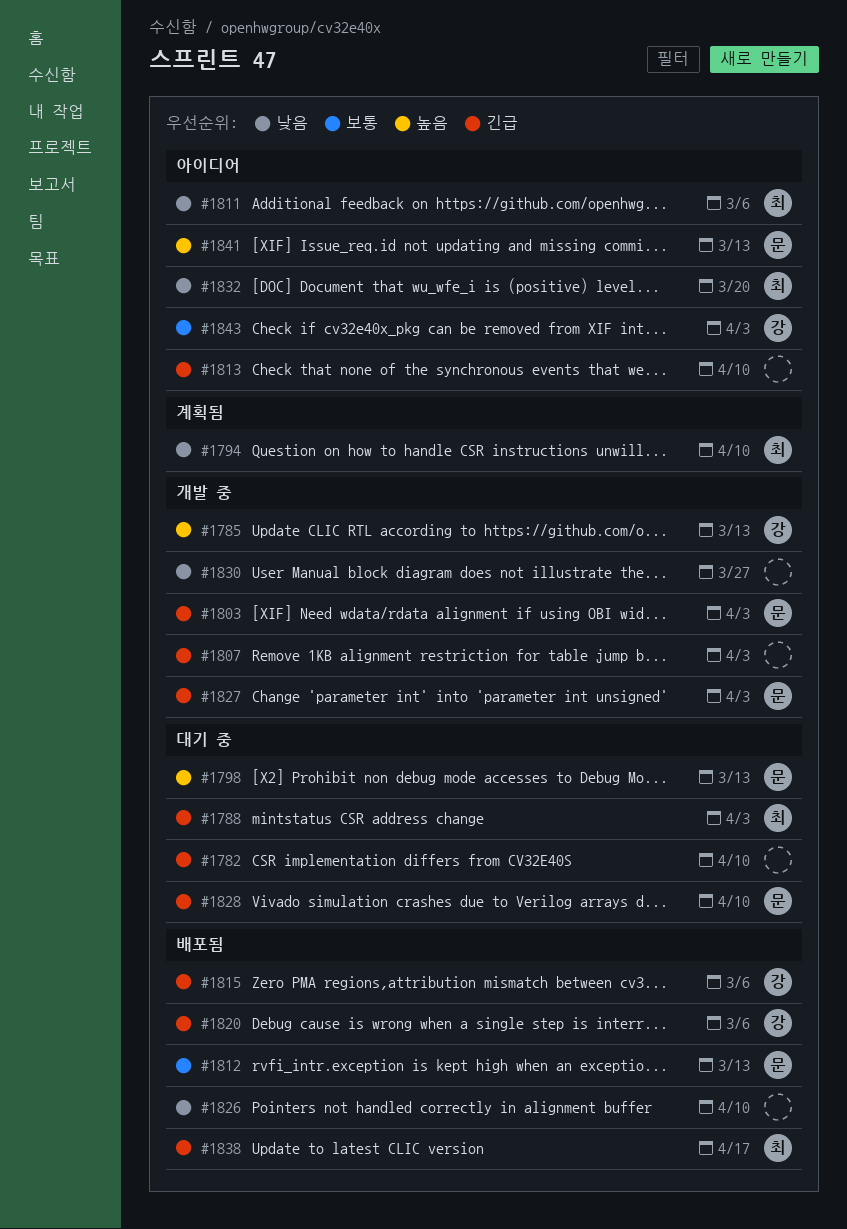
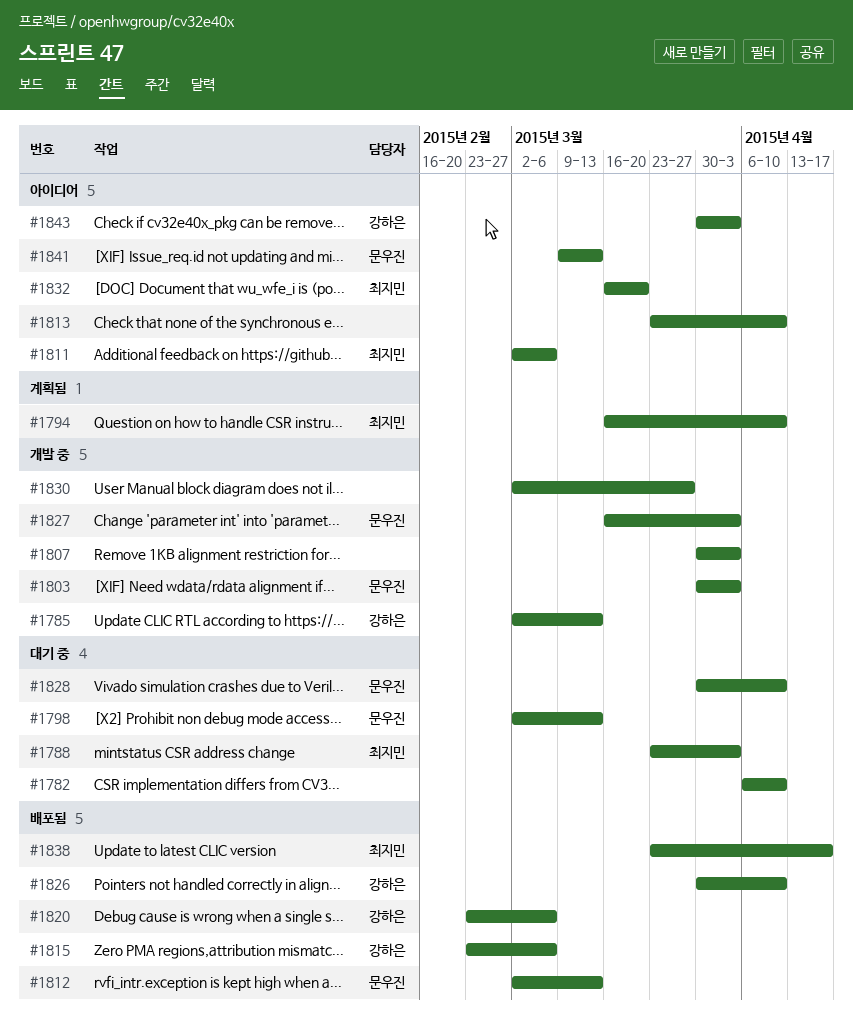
#1826, owner: none -> 강하은

